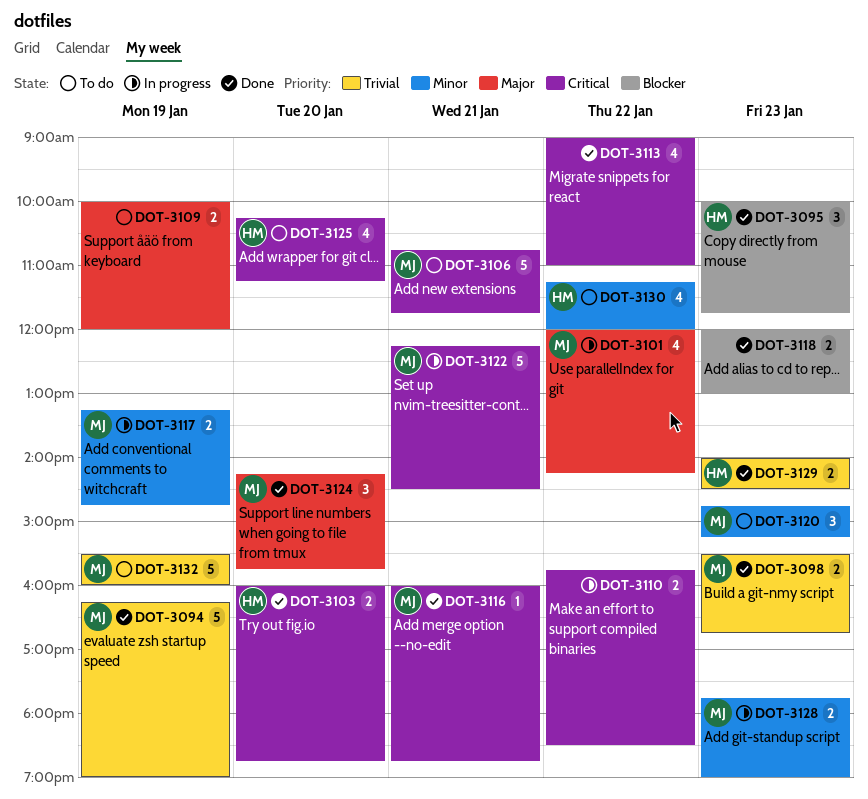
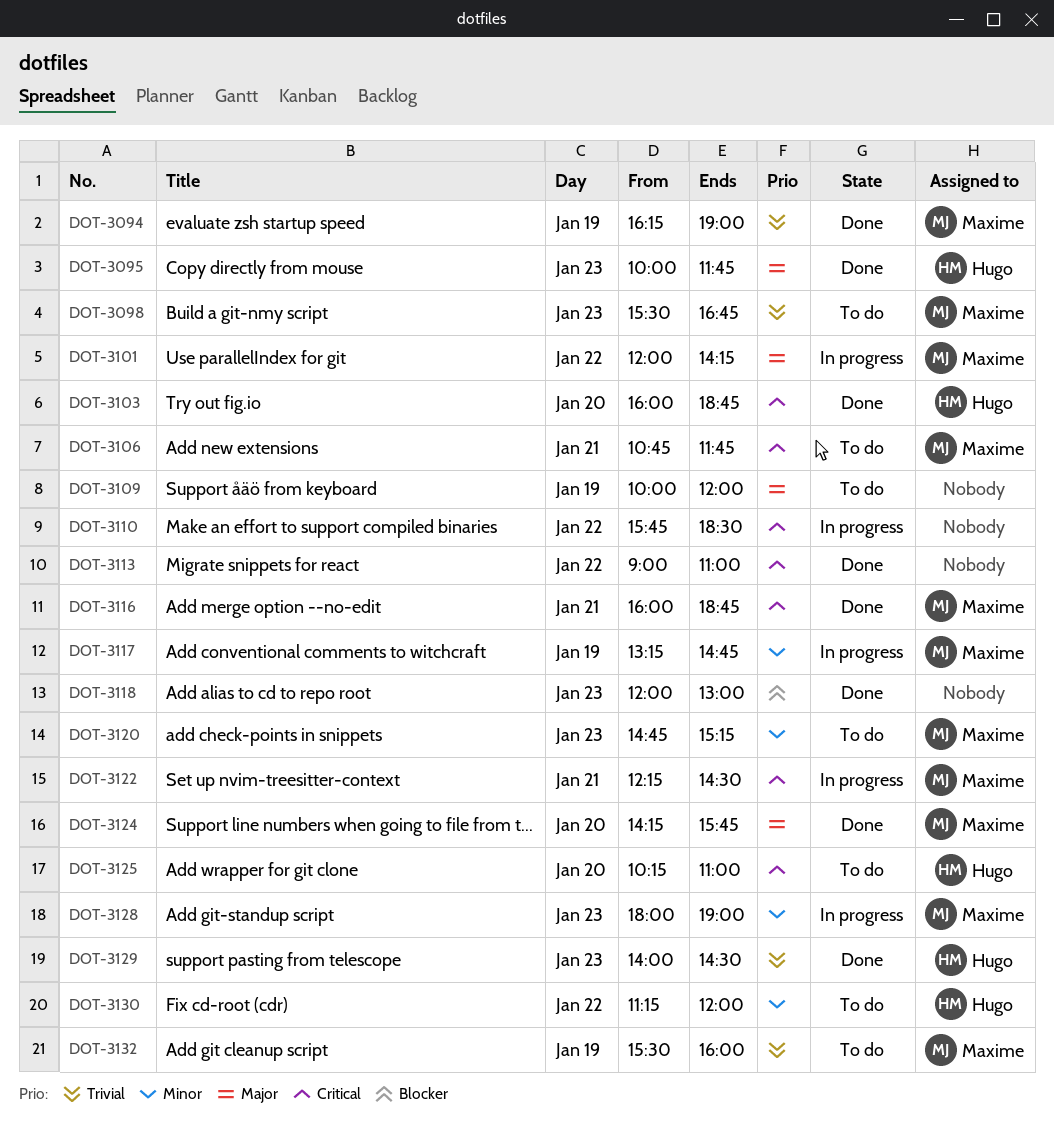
DOT-3095, priority: Blocker -> Major
DOT-3098, status: Done -> To do
DOT-3125, ends: 11:15 -> 11:00
DOT-3128, begins: 17:45 -> 18:00

